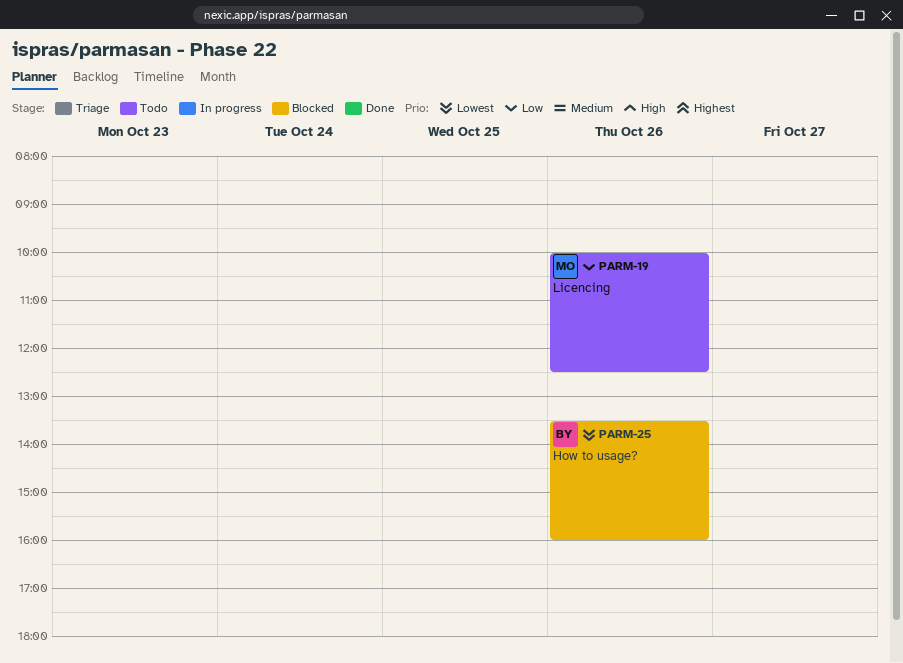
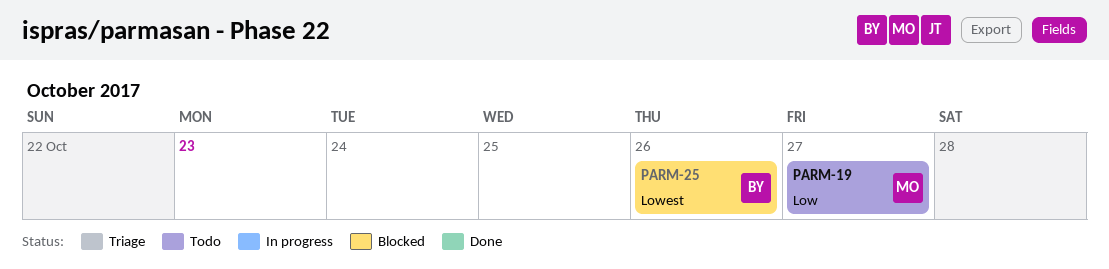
PARM-19, day: Oct 26 -> Oct 27

